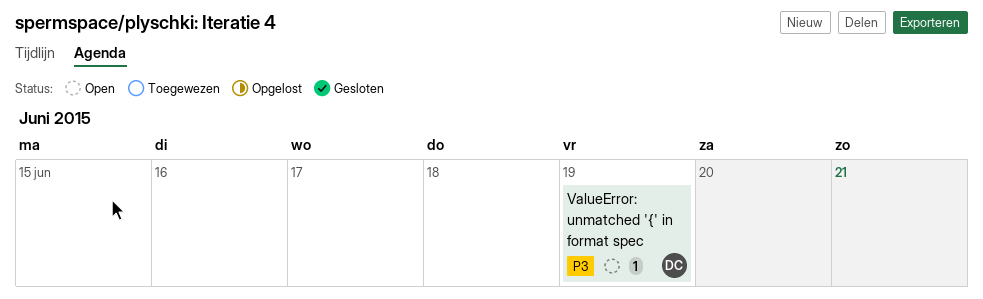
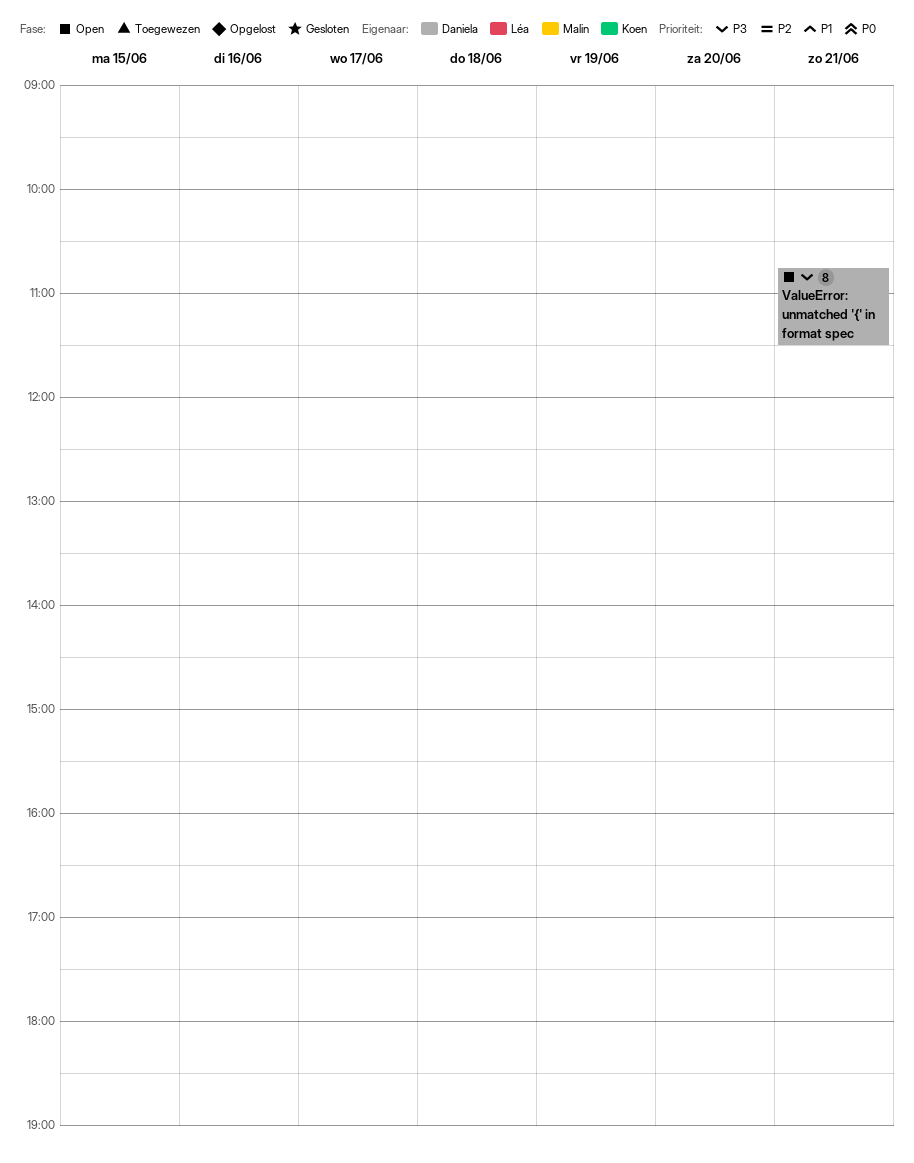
ValueError: unmatched '{' in format spec, estimate: 1 -> 8
ValueError: unmatched '{' in format spec, day: Jun 19 -> Jun 21

